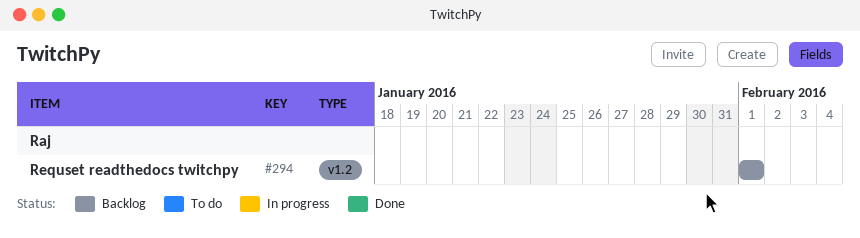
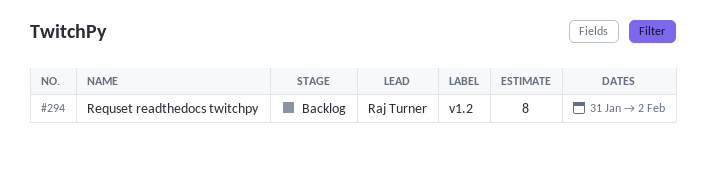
#294, start: Feb 1 -> Jan 31
#294, due: Feb 1 -> Feb 2

